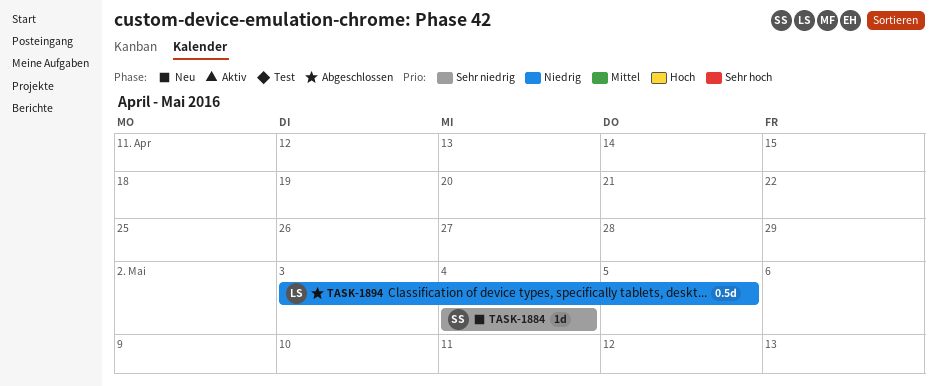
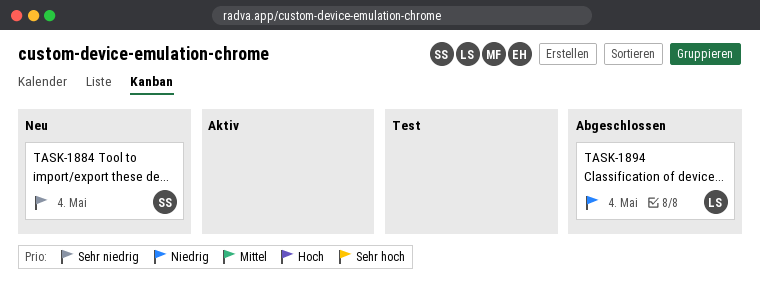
TASK-1894, due: May 5 -> May 4

